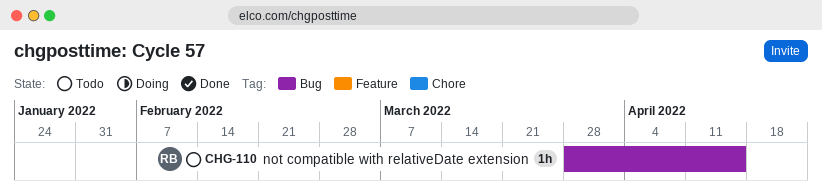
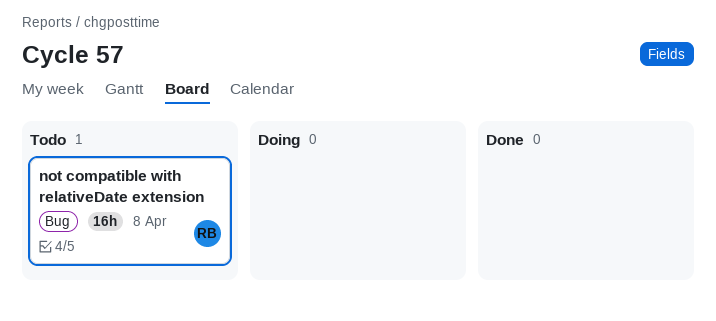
not compatible with relativeDate extension, estimate: 1h -> 16h
not compatible with relativeDate extension, due: Apr 15 -> Apr 8

